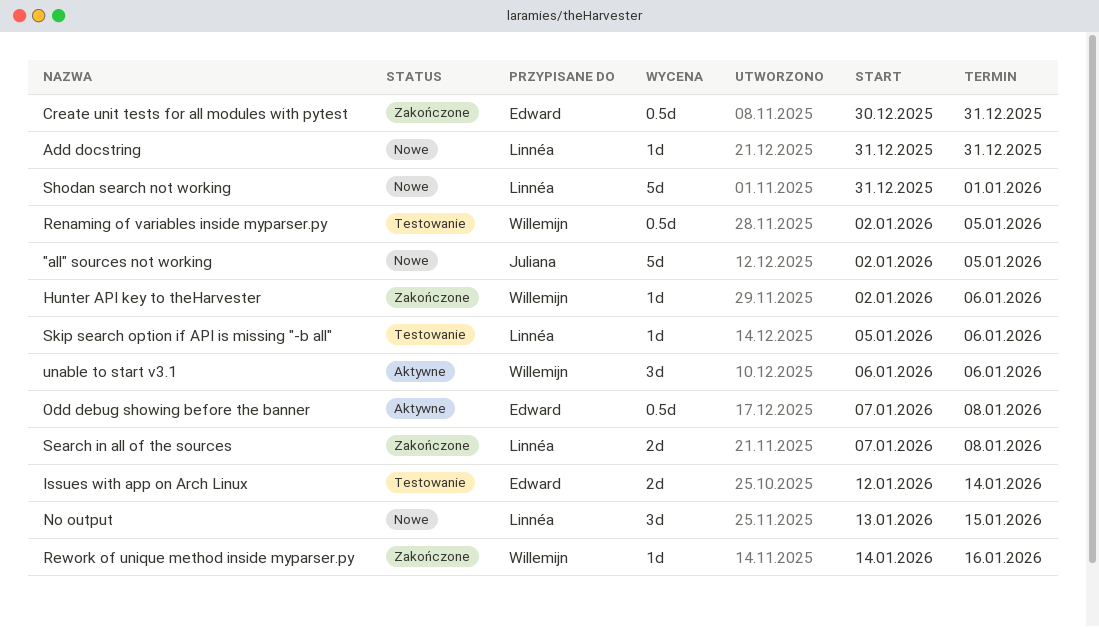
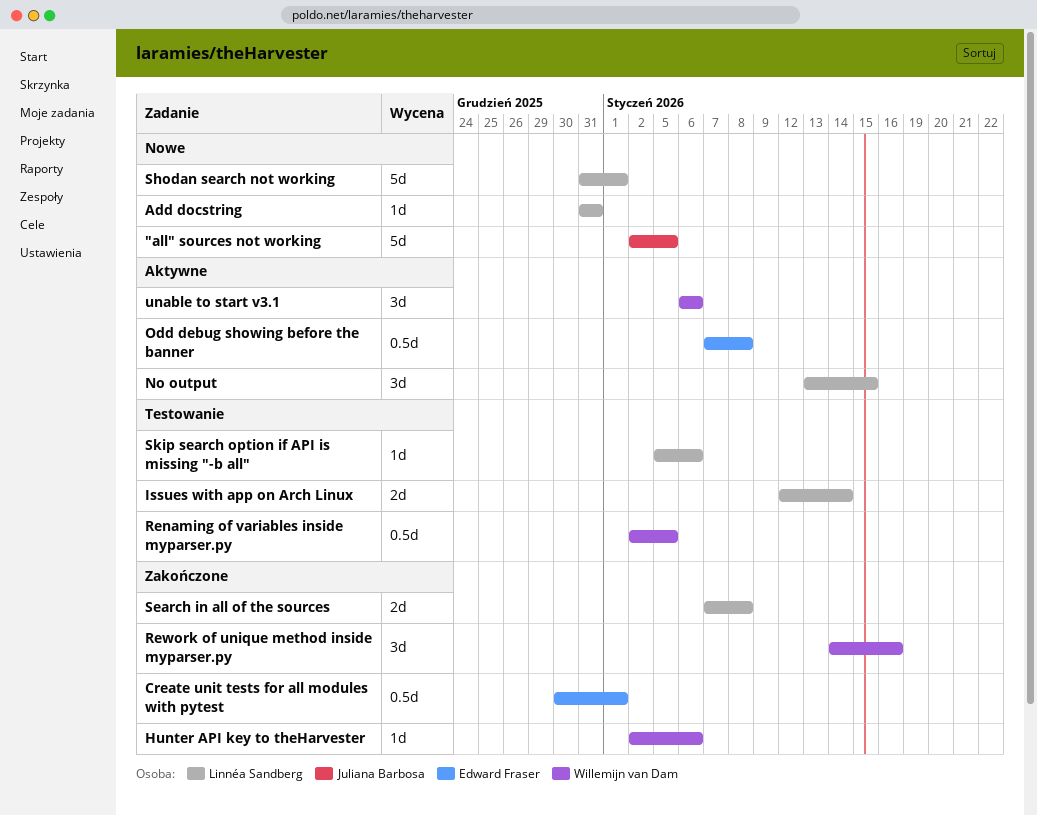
Create unit tests for all modules with pytest, due: Dec 31 -> Jan 1
Issues with app on Arch Linux, owner: Edward Fraser -> Linnéa Sandberg
No output, status: Nowe -> Aktywne
Rework of unique method inside myparser.py, estimate: 1d -> 3d

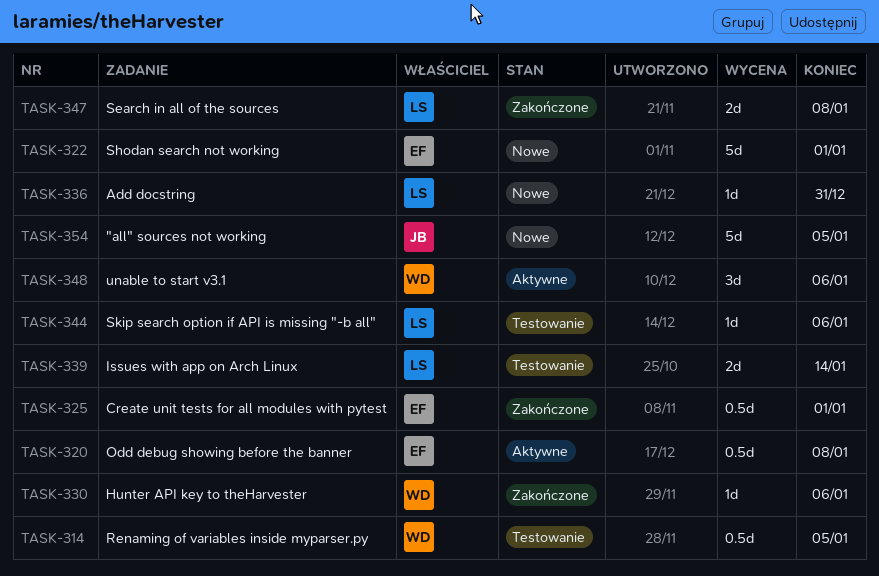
No output: present -> none
Rework of unique method inside myparser.py: present -> none
Shodan search not working, owner: Linnéa Sandberg -> Edward Fraser

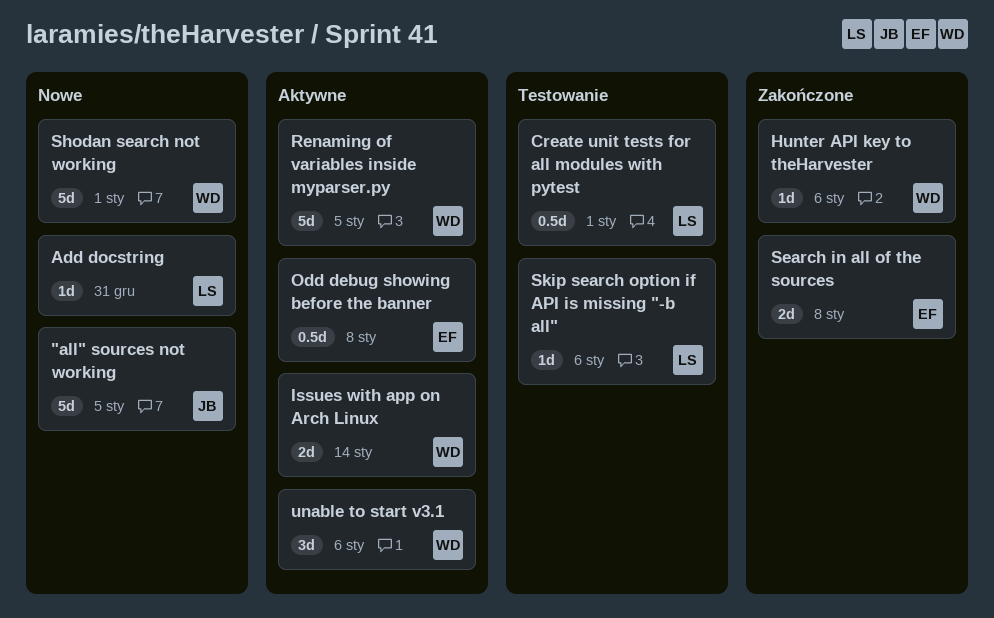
Create unit tests for all modules with pytest, status: Zakończone -> Testowanie
Create unit tests for all modules with pytest, owner: EF -> LS
Issues with app on Arch Linux, status: Testowanie -> Aktywne
Issues with app on Arch Linux, owner: LS -> WD
Renaming of variables inside myparser.py, status: Testowanie -> Aktywne
Renaming of variables inside myparser.py, estimate: 0.5d -> 5d
Search in all of the sources, owner: LS -> EF
Shodan search not working, owner: EF -> WD

